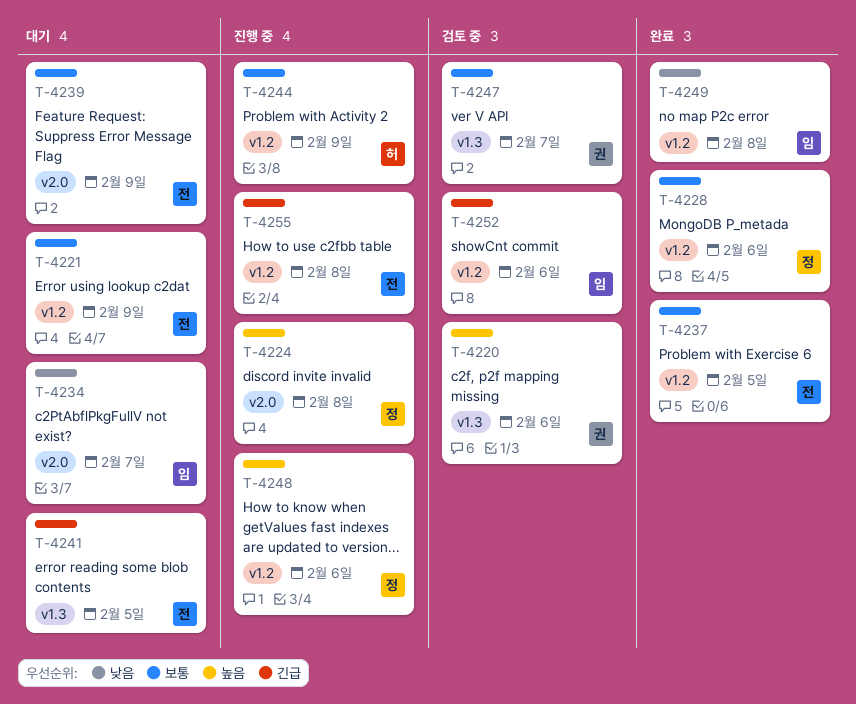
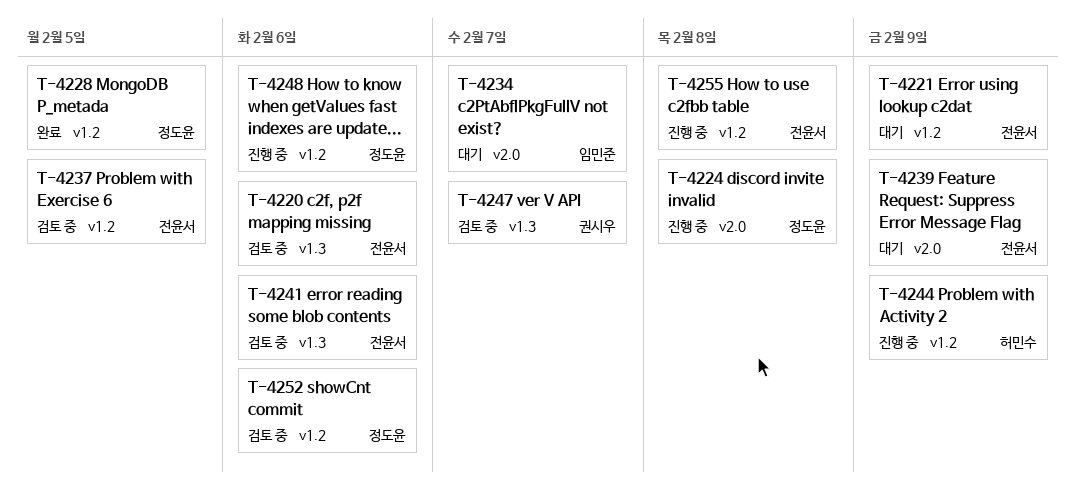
T-4220, owner: 권시우 -> 전윤서
T-4228, due: Feb 6 -> Feb 5
T-4237, status: 완료 -> 검토 중
T-4241, status: 대기 -> 검토 중
T-4241, due: Feb 5 -> Feb 6
T-4249: present -> none
T-4252, owner: 임민준 -> 정도윤

